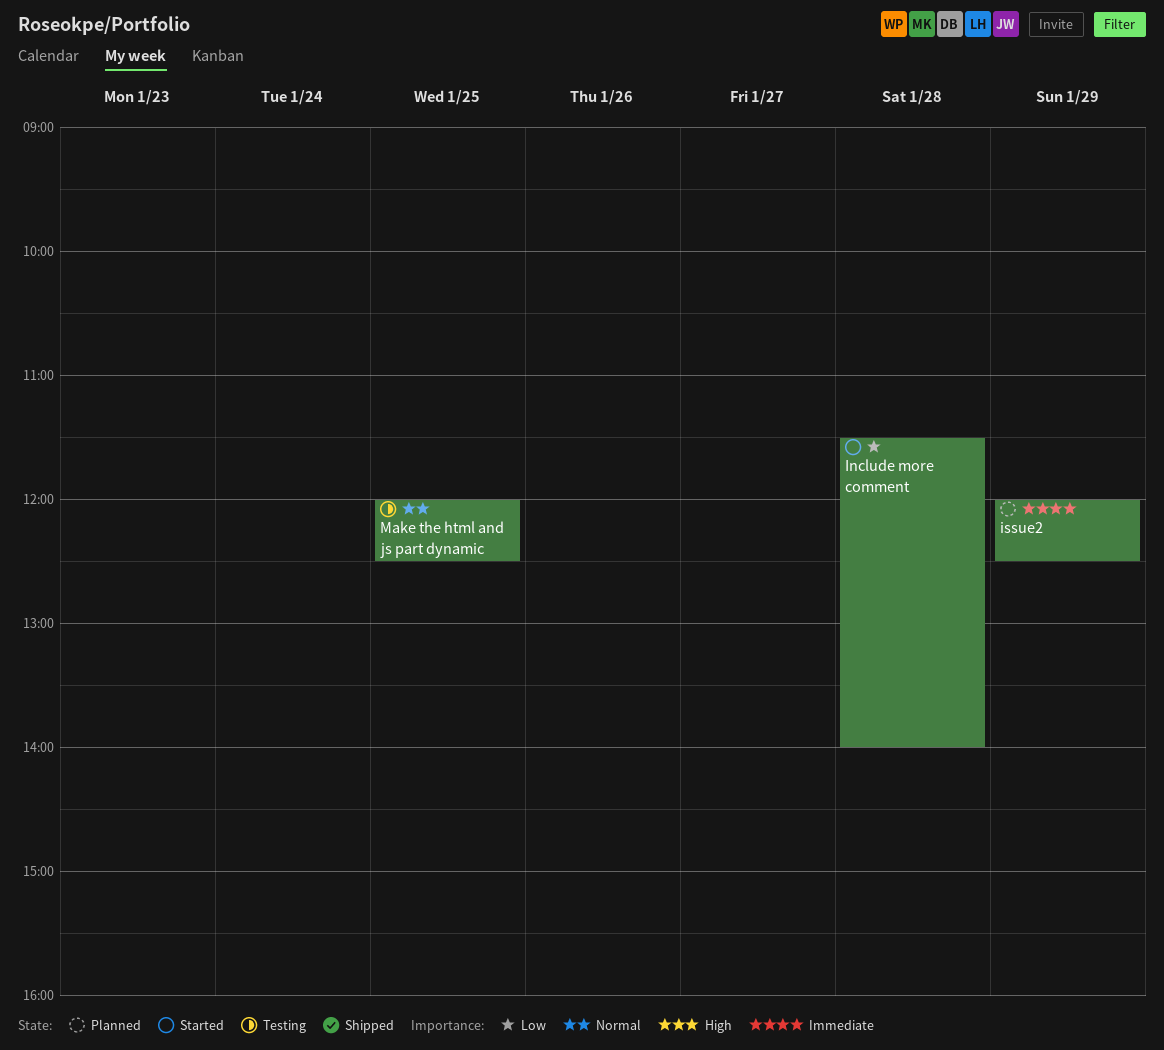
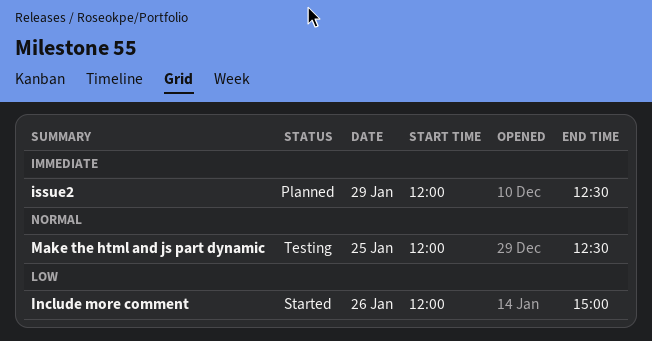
Include more comment, day: Jan 28 -> Jan 26
Include more comment, begins: 11:30 -> 12:00
Include more comment, ends: 14:00 -> 15:00

